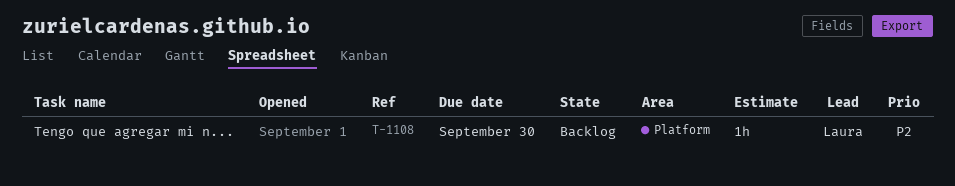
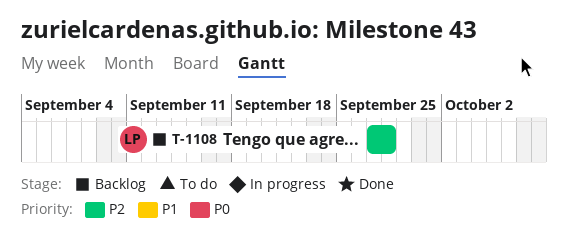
T-1108, due: Sep 30 -> Sep 28

